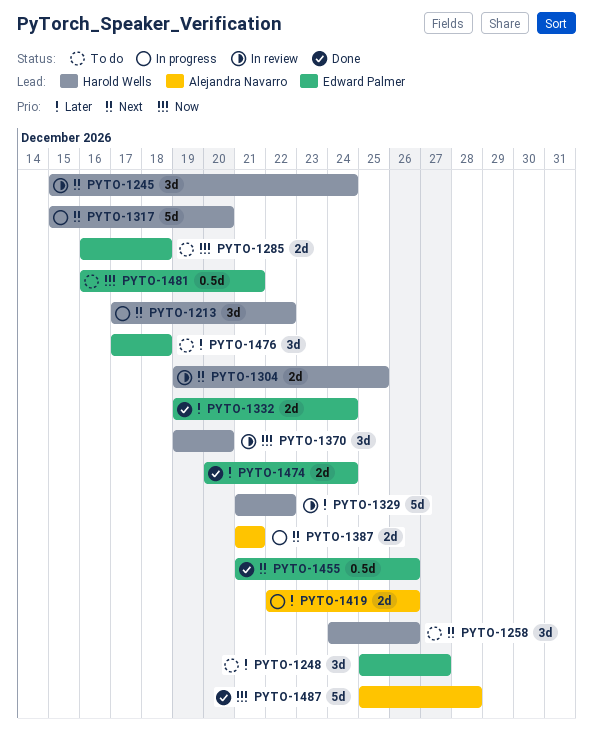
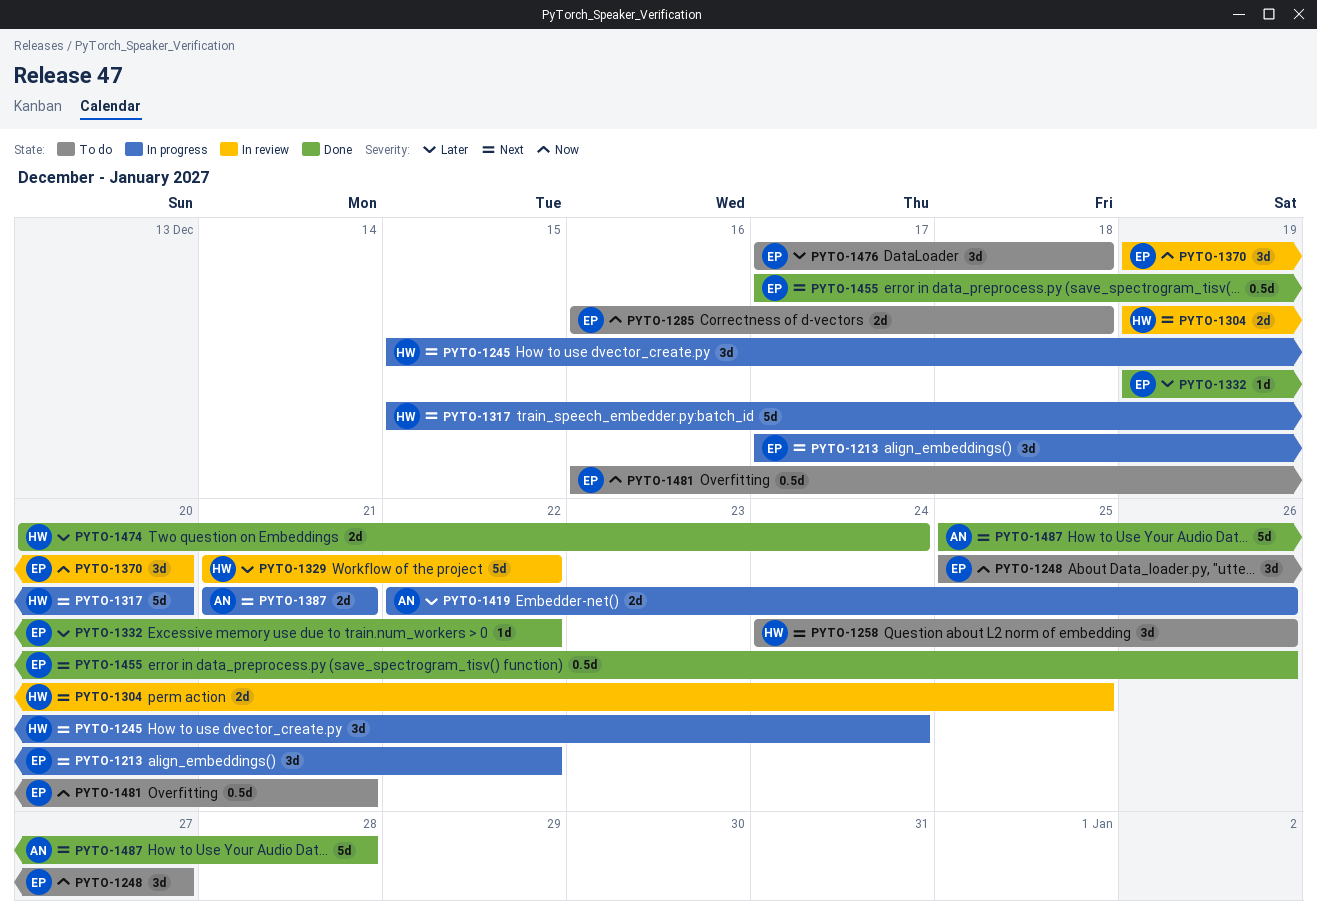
PYTO-1213, owner: Harold Wells -> Edward Palmer
PYTO-1245, status: In review -> In progress
PYTO-1248, priority: Later -> Now
PYTO-1332, estimate: 2d -> 1d
PYTO-1332, due: Dec 24 -> Dec 22
PYTO-1370, owner: Harold Wells -> Edward Palmer
PYTO-1455, start: Dec 21 -> Dec 17
PYTO-1474, owner: Edward Palmer -> Harold Wells
PYTO-1487, priority: Now -> Next

